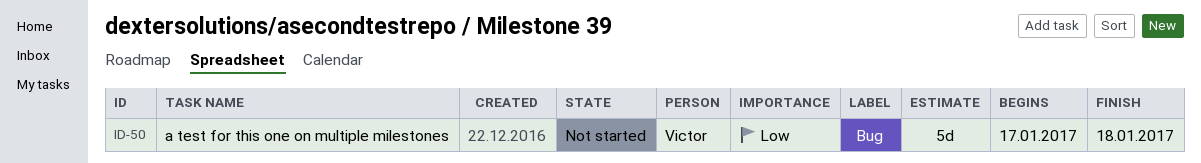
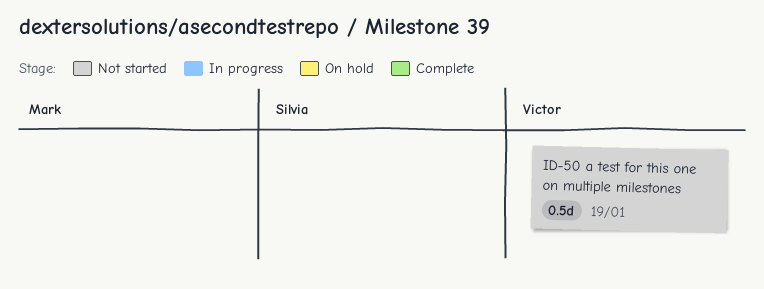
ID-50, estimate: 5d -> 0.5d
ID-50, due: Jan 18 -> Jan 19

